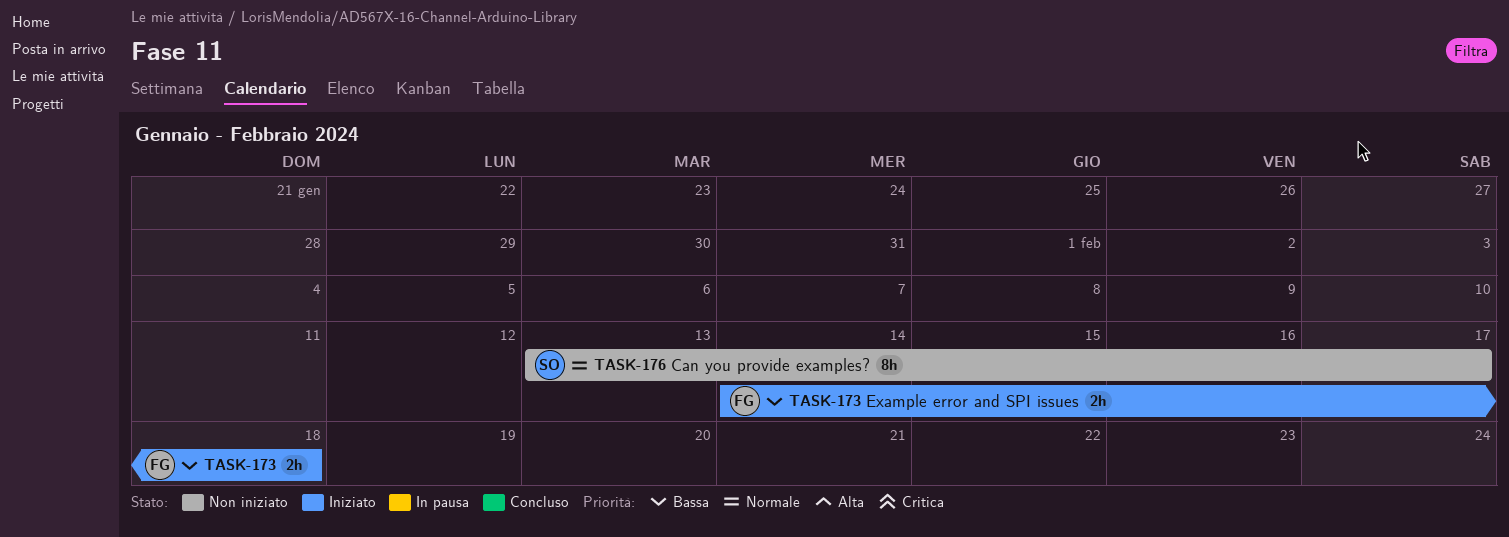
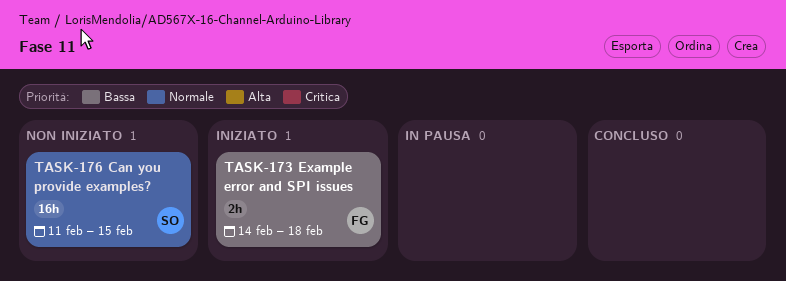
TASK-176, estimate: 8h -> 16h
TASK-176, start: Feb 13 -> Feb 11
TASK-176, due: Feb 17 -> Feb 15

